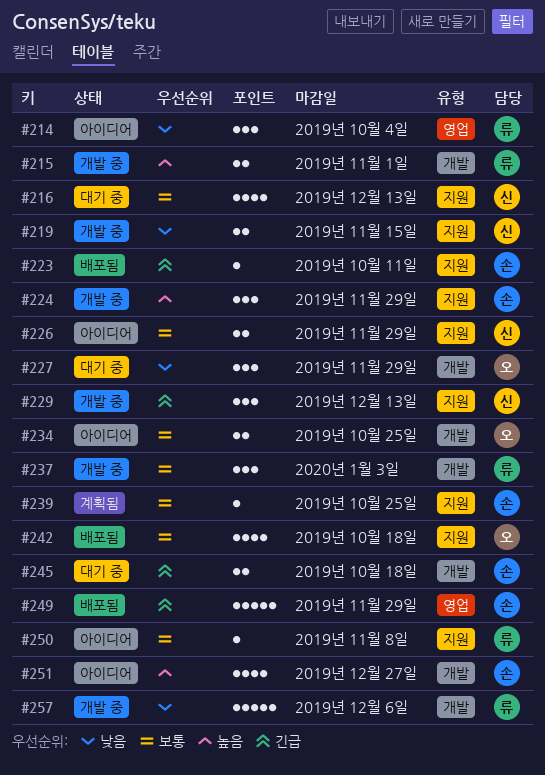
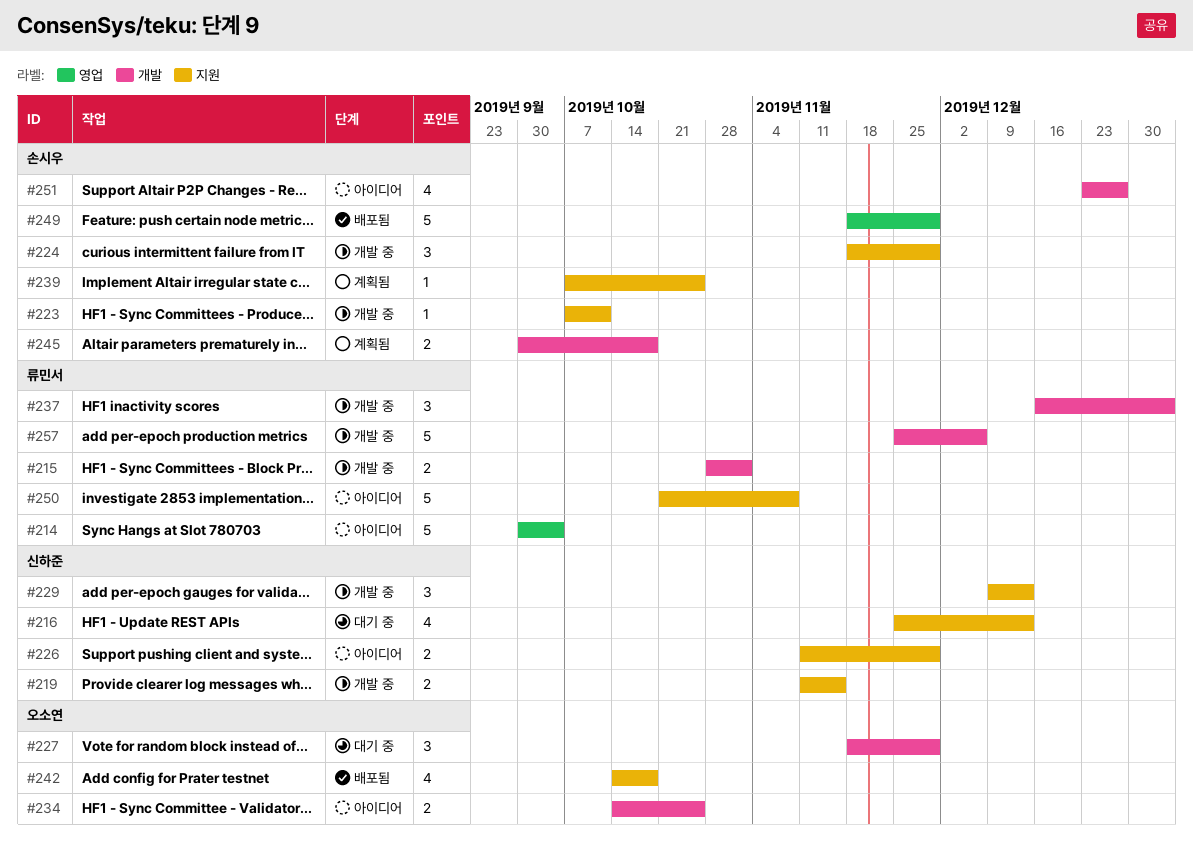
#214, estimate: 3 -> 5
#223, status: 배포됨 -> 개발 중
#245, status: 대기 중 -> 계획됨
#250, estimate: 1 -> 5

